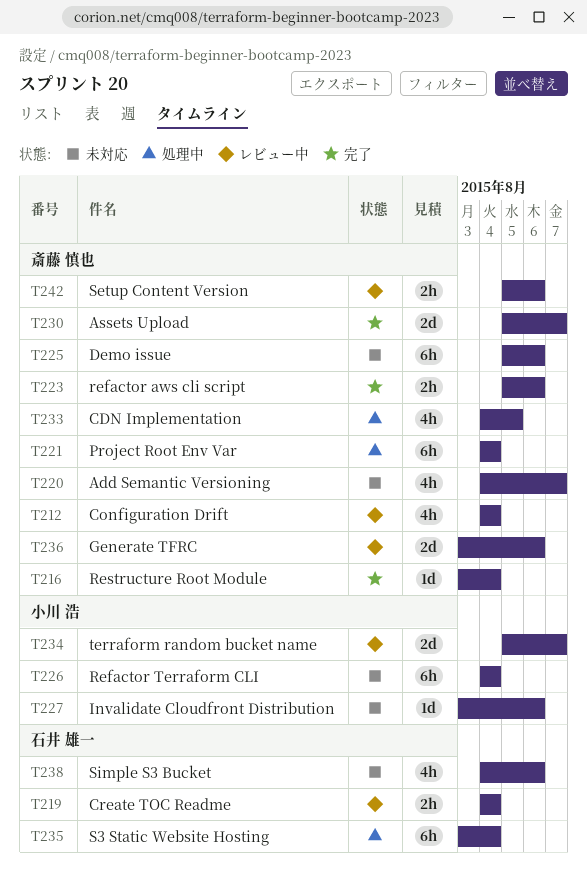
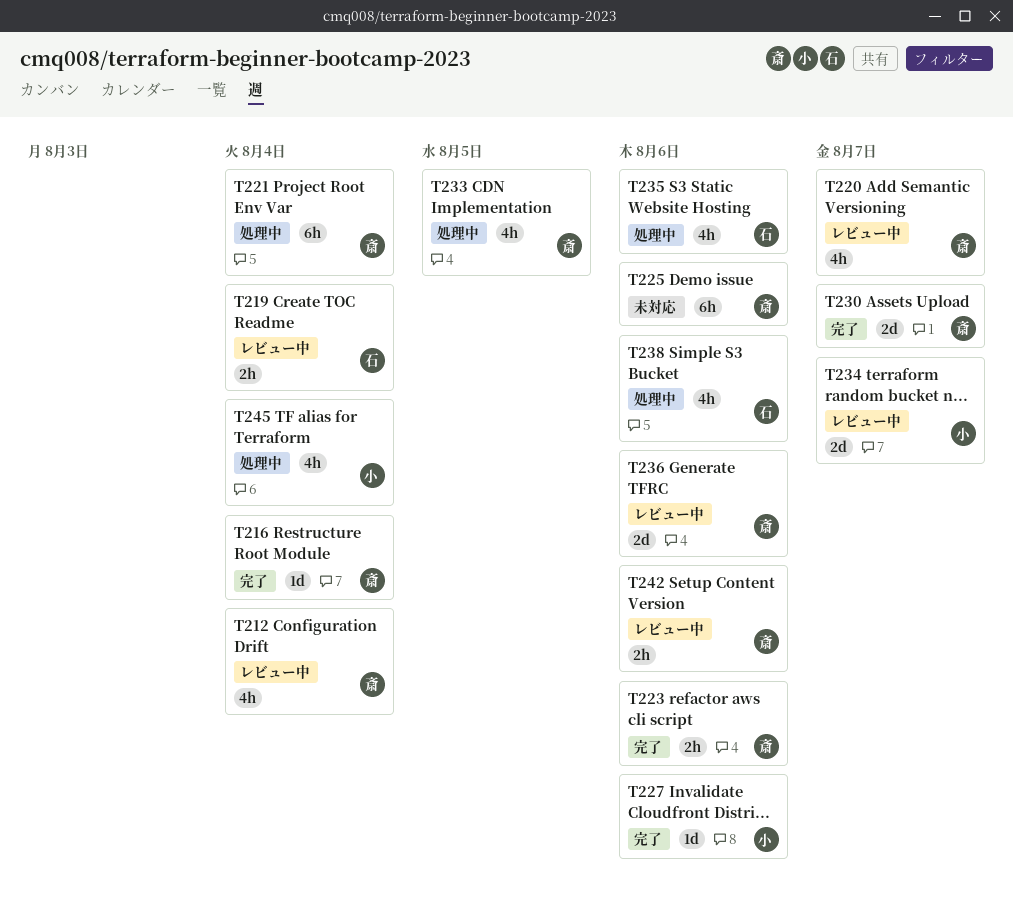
T220, status: 未対応 -> レビュー中
T226: present -> none
T227, status: 未対応 -> 完了
T235, estimate: 6h -> 4h
T235, due: Aug 4 -> Aug 6
T238, status: 未対応 -> 処理中
T245: none -> present

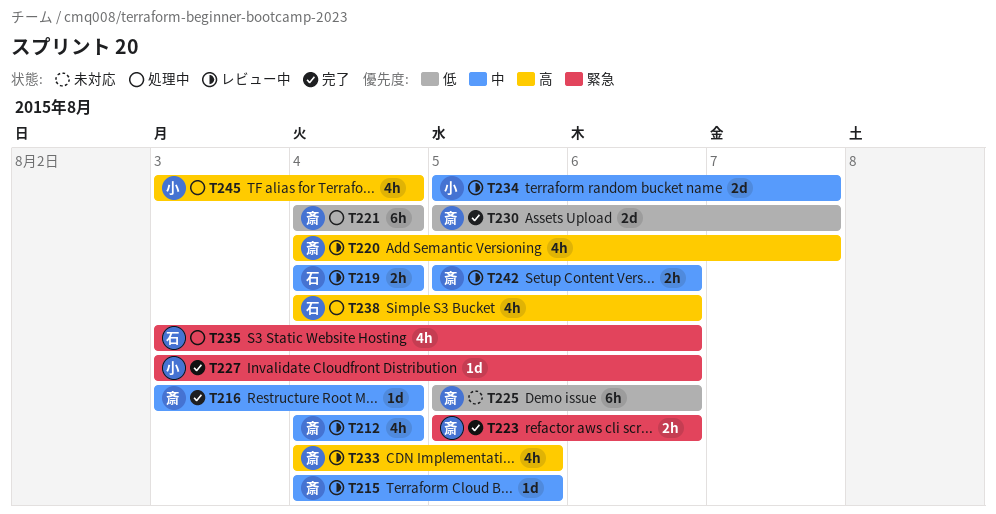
T215: none -> present
T233, status: 処理中 -> レビュー中
T236: present -> none

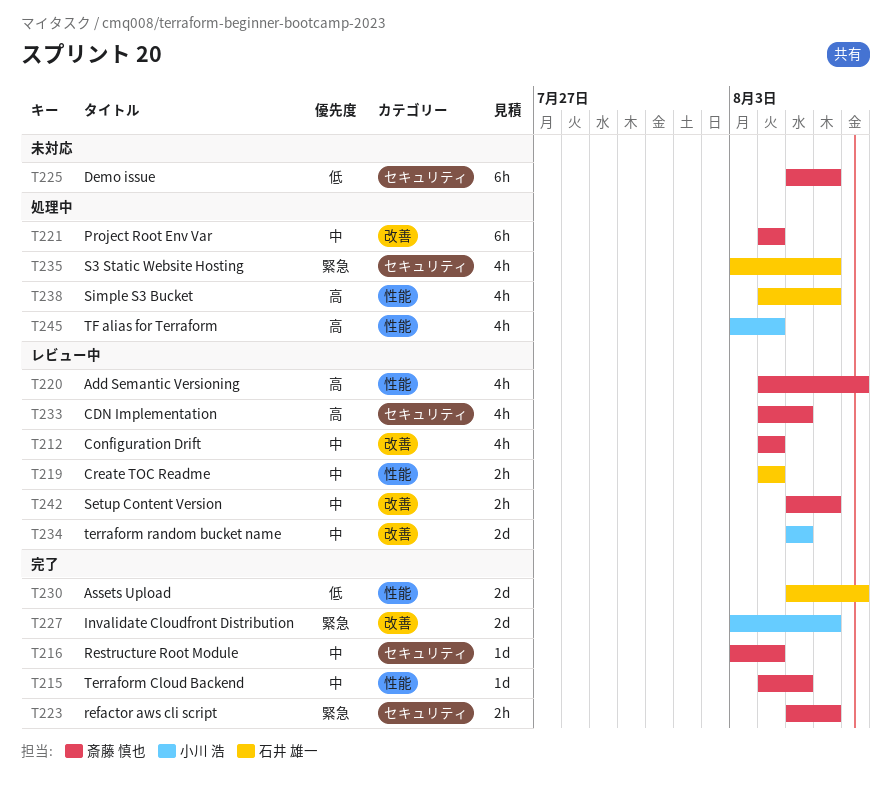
T215, status: レビュー中 -> 完了
T221, priority: 低 -> 中
T227, estimate: 1d -> 2d
T230, owner: 斎藤 慎也 -> 石井 雄一
T234, due: Aug 7 -> Aug 5

